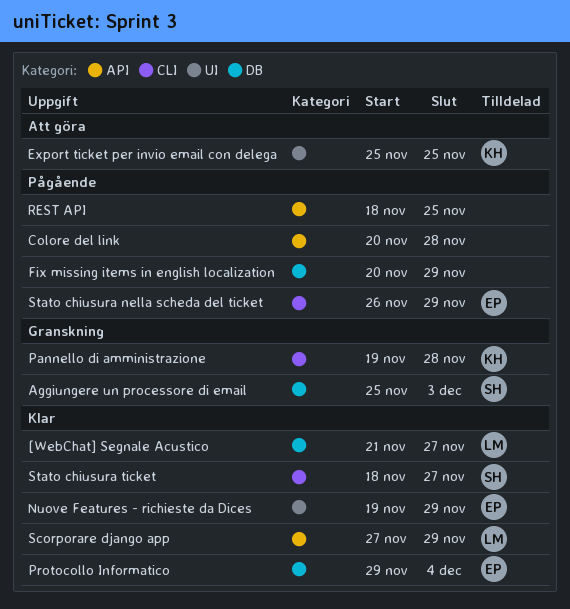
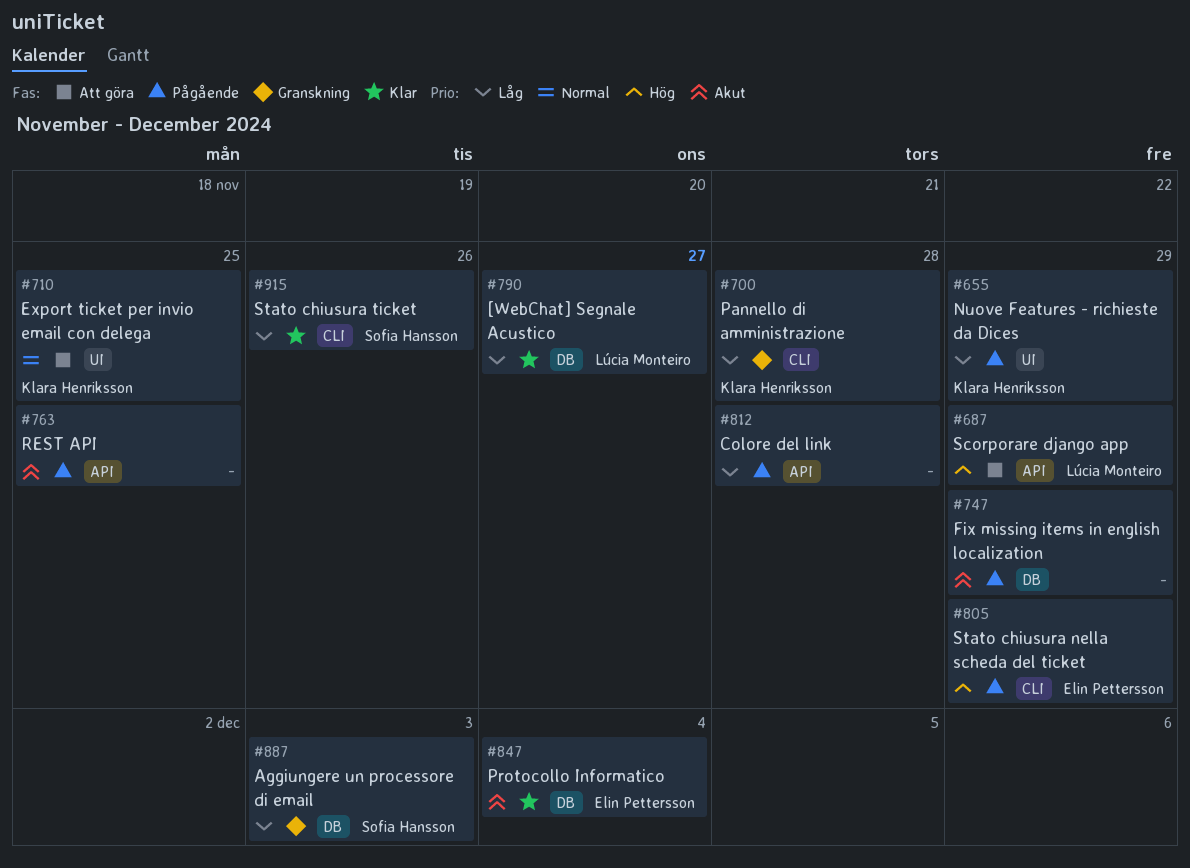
Nuove Features - richieste da Dices, status: Klar -> Pågående
Nuove Features - richieste da Dices, owner: Elin Pettersson -> Klara Henriksson
Scorporare django app, status: Klar -> Att göra
Stato chiusura ticket, due: Nov 27 -> Nov 26

